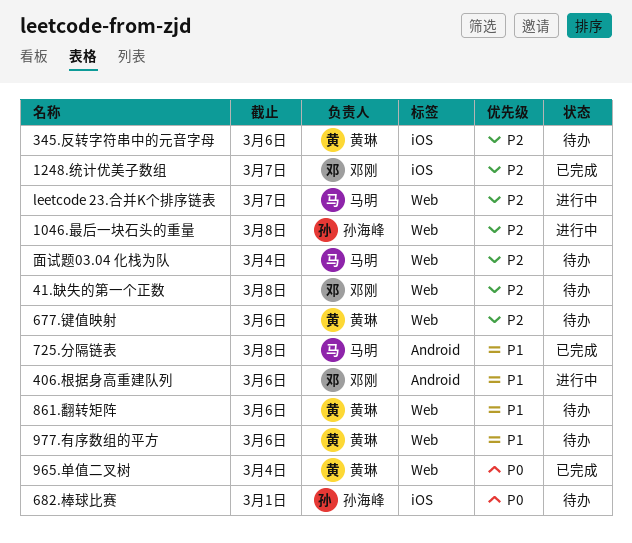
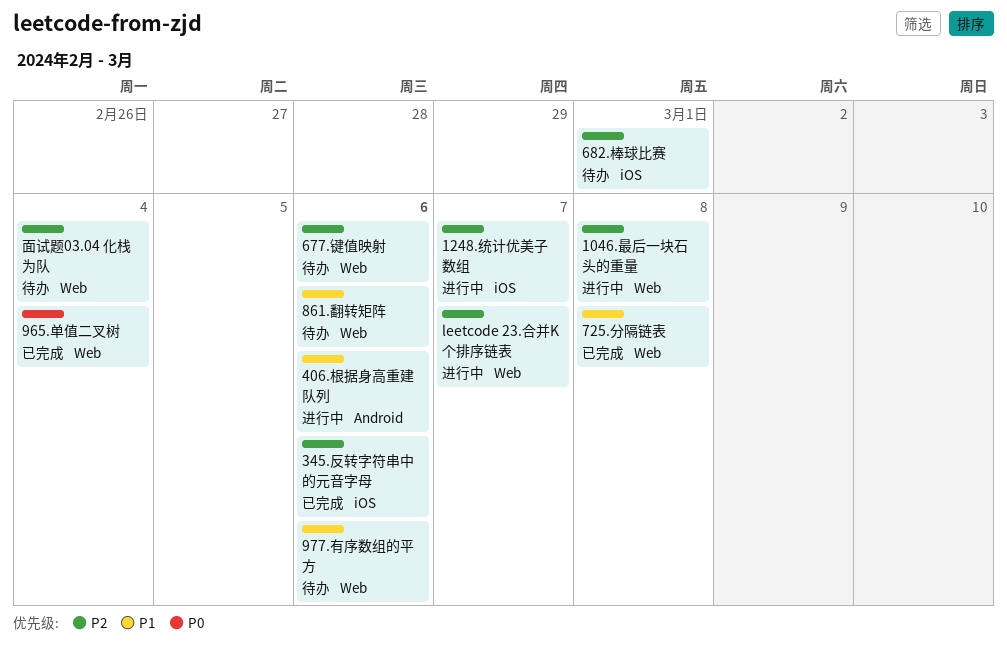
1248.统计优美子数组, status: 已完成 -> 进行中
345.反转字符串中的元音字母, status: 待办 -> 已完成
41.缺失的第一个正数: present -> none
682.棒球比赛, priority: P0 -> P2
725.分隔链表, label: Android -> Web

